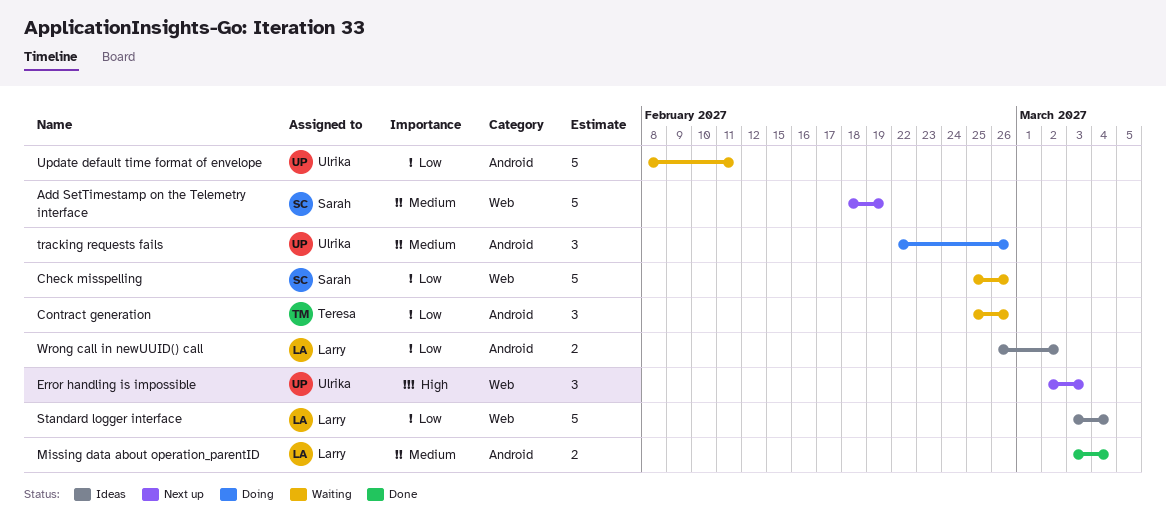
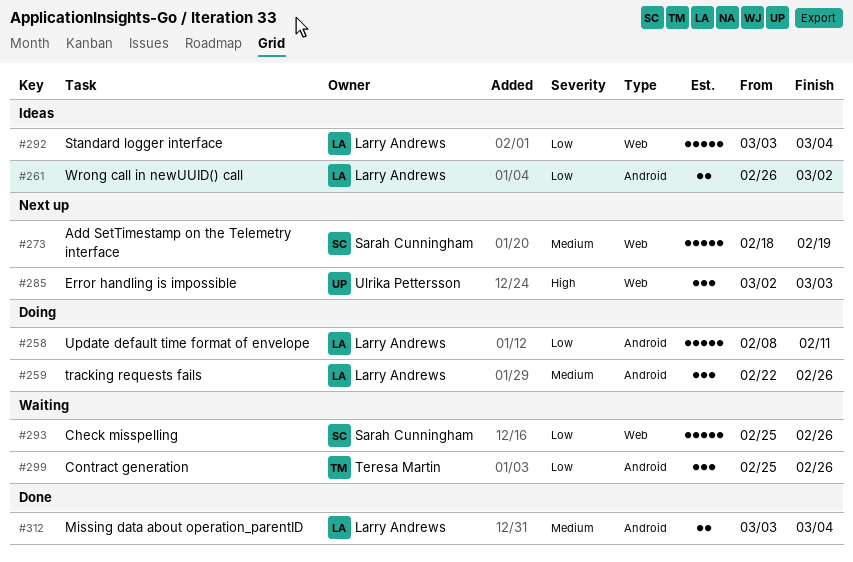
tracking requests fails, owner: Ulrika Pettersson -> Larry Andrews
Update default time format of envelope, status: Waiting -> Doing
Update default time format of envelope, owner: Ulrika Pettersson -> Larry Andrews

